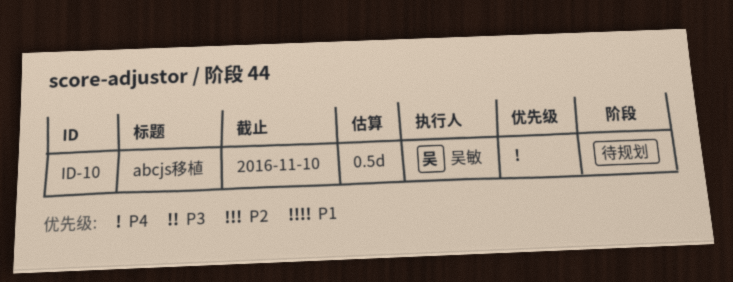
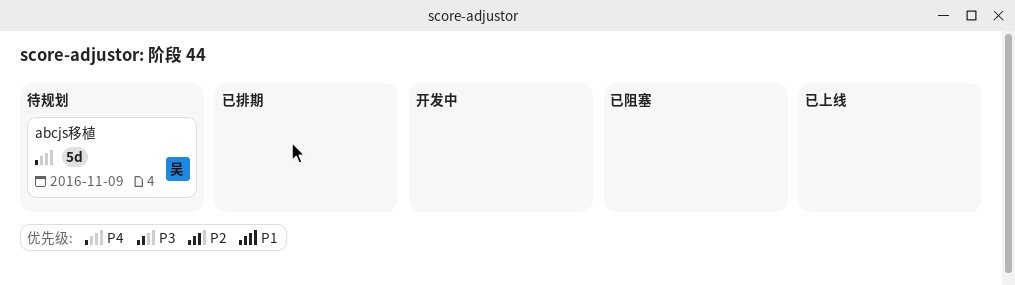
abcjs移植, estimate: 0.5d -> 5d
abcjs移植, due: Nov 10 -> Nov 9

